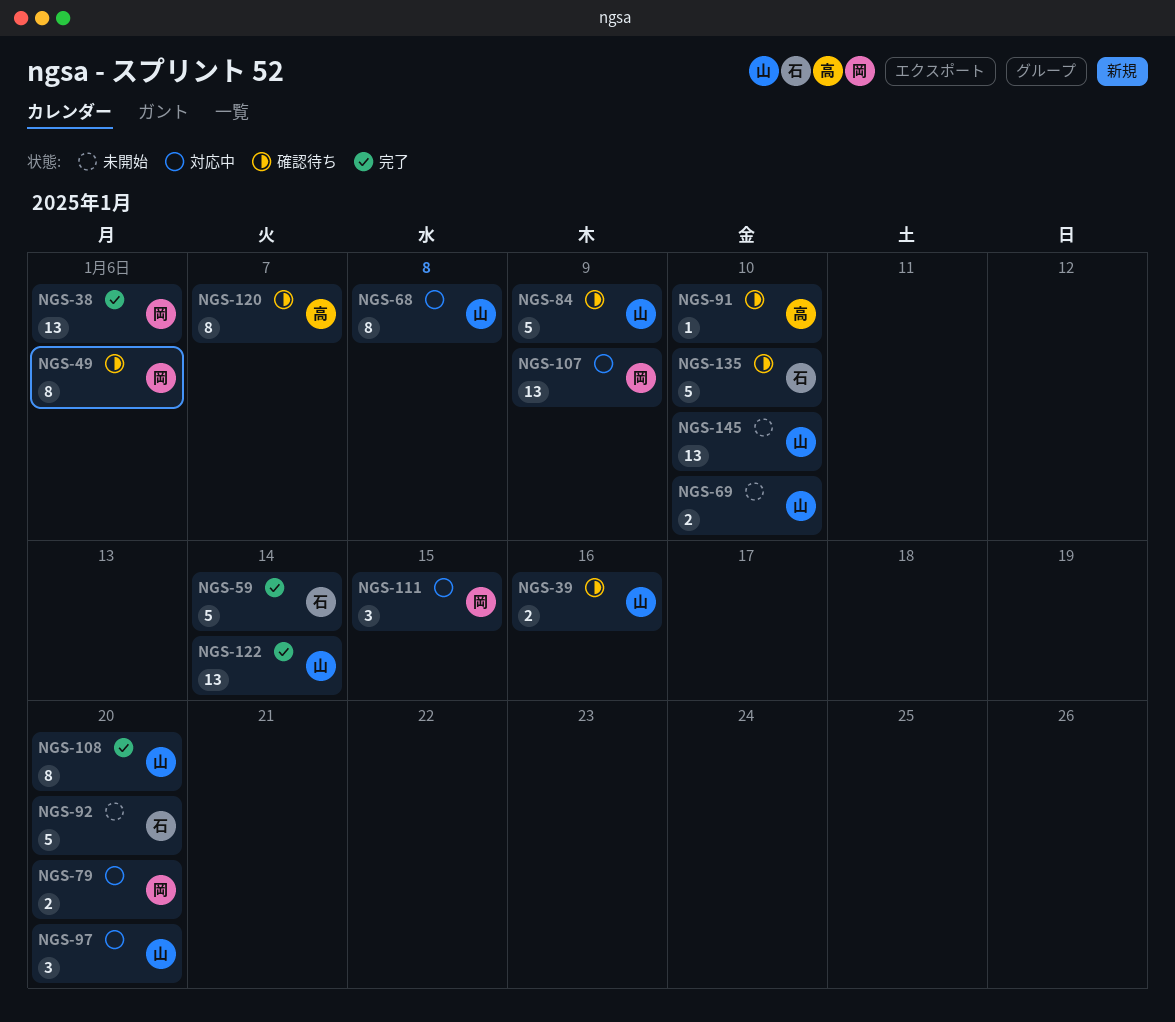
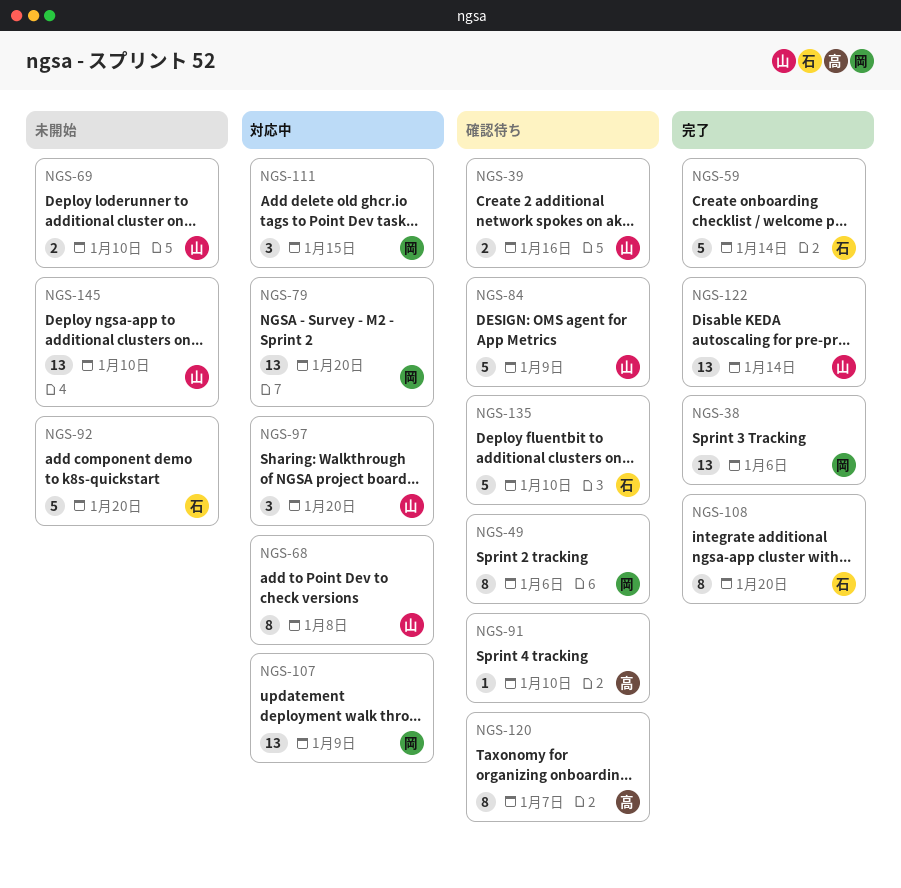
NGS-79, estimate: 2 -> 13
NGS-108, owner: 山 -> 石

